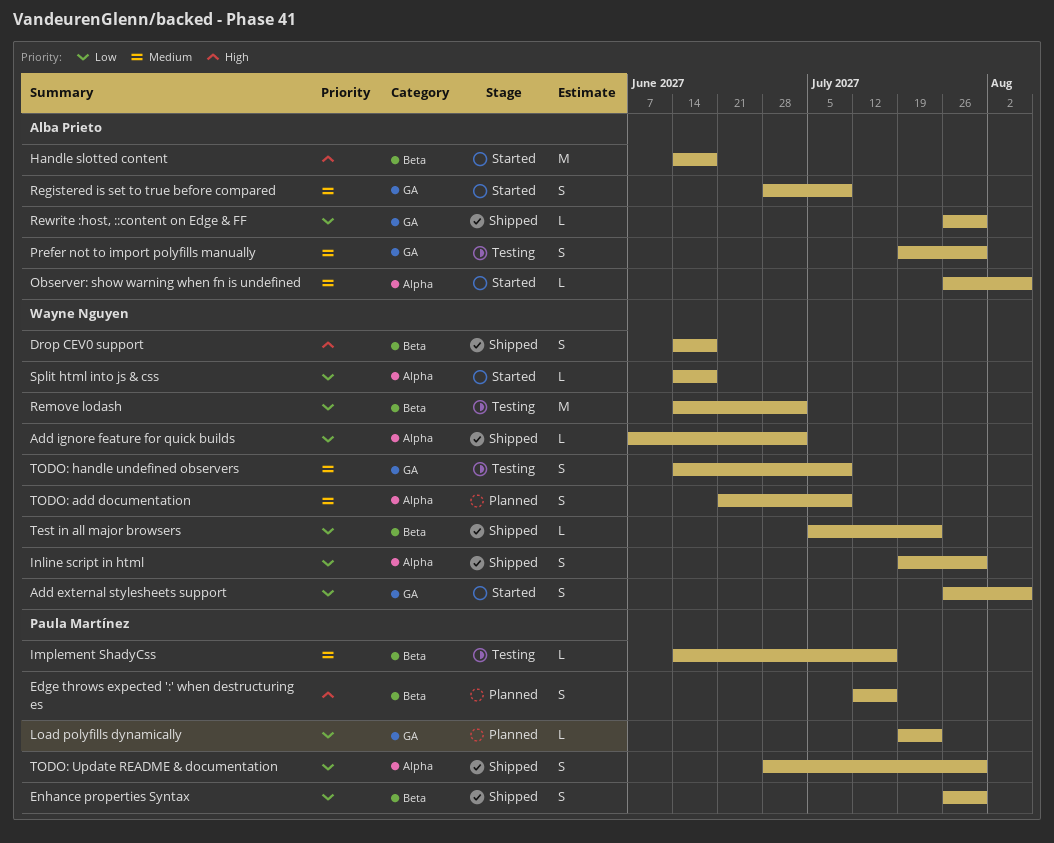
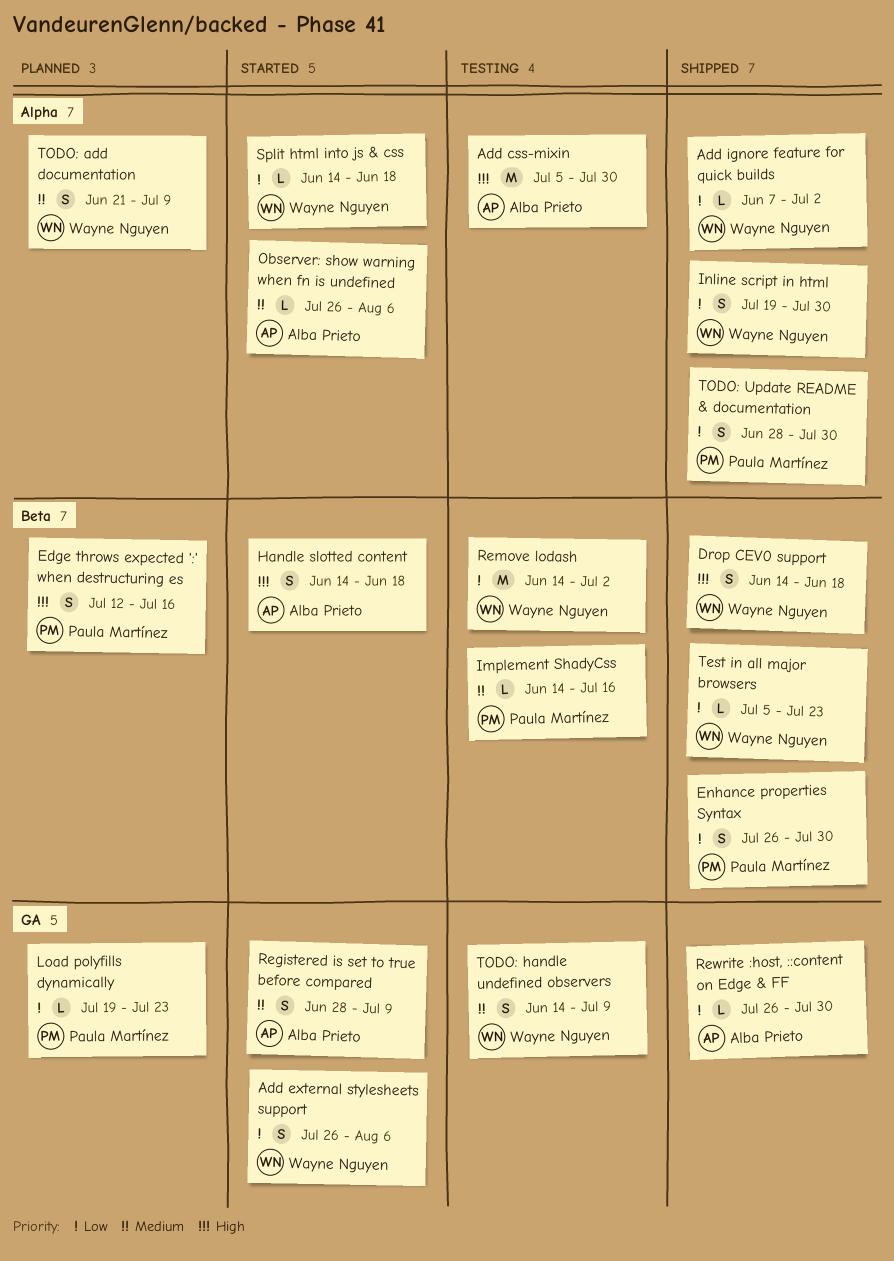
Add css-mixin: none -> present
Handle slotted content, estimate: M -> S
Prefer not to import polyfills manually: present -> none

